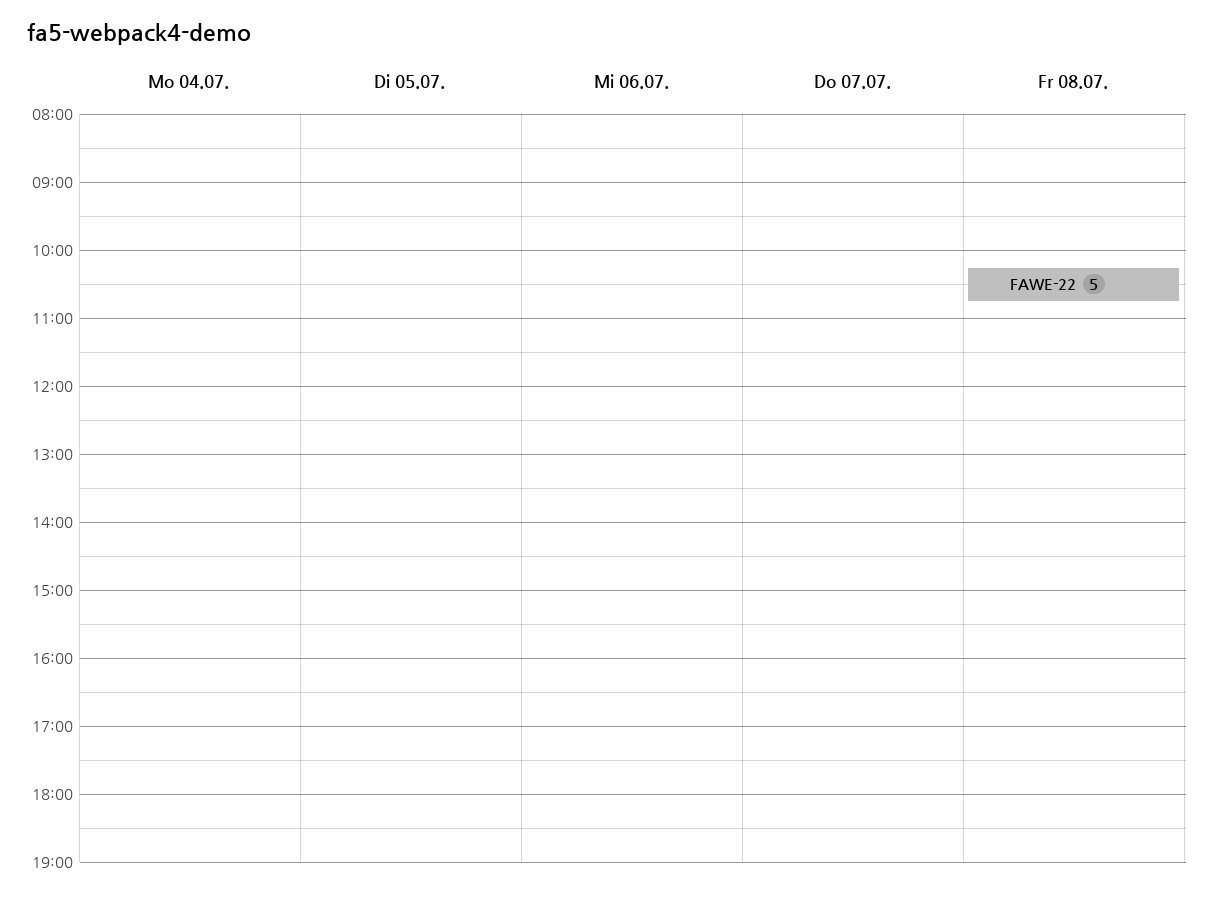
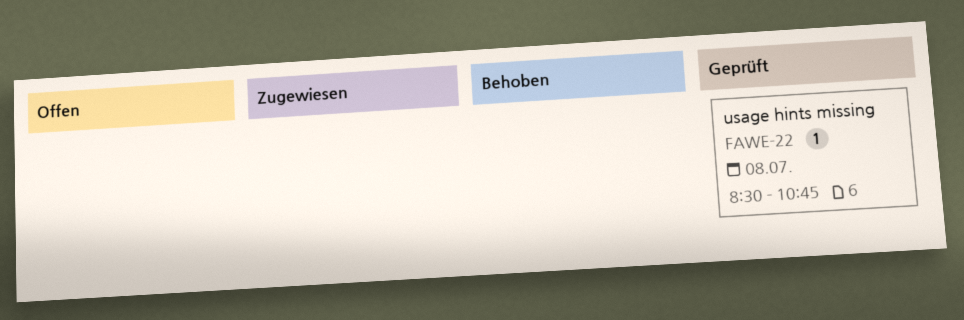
FAWE-22, estimate: 5 -> 1
FAWE-22, begins: 10:15 -> 08:30

